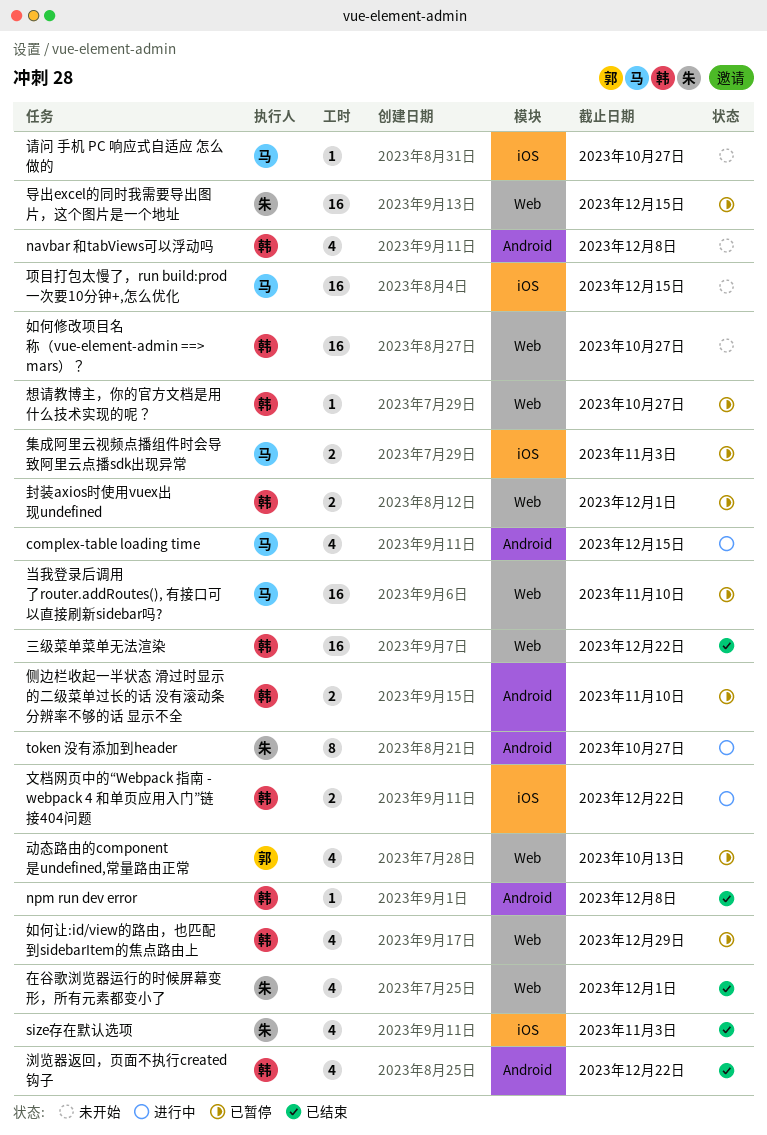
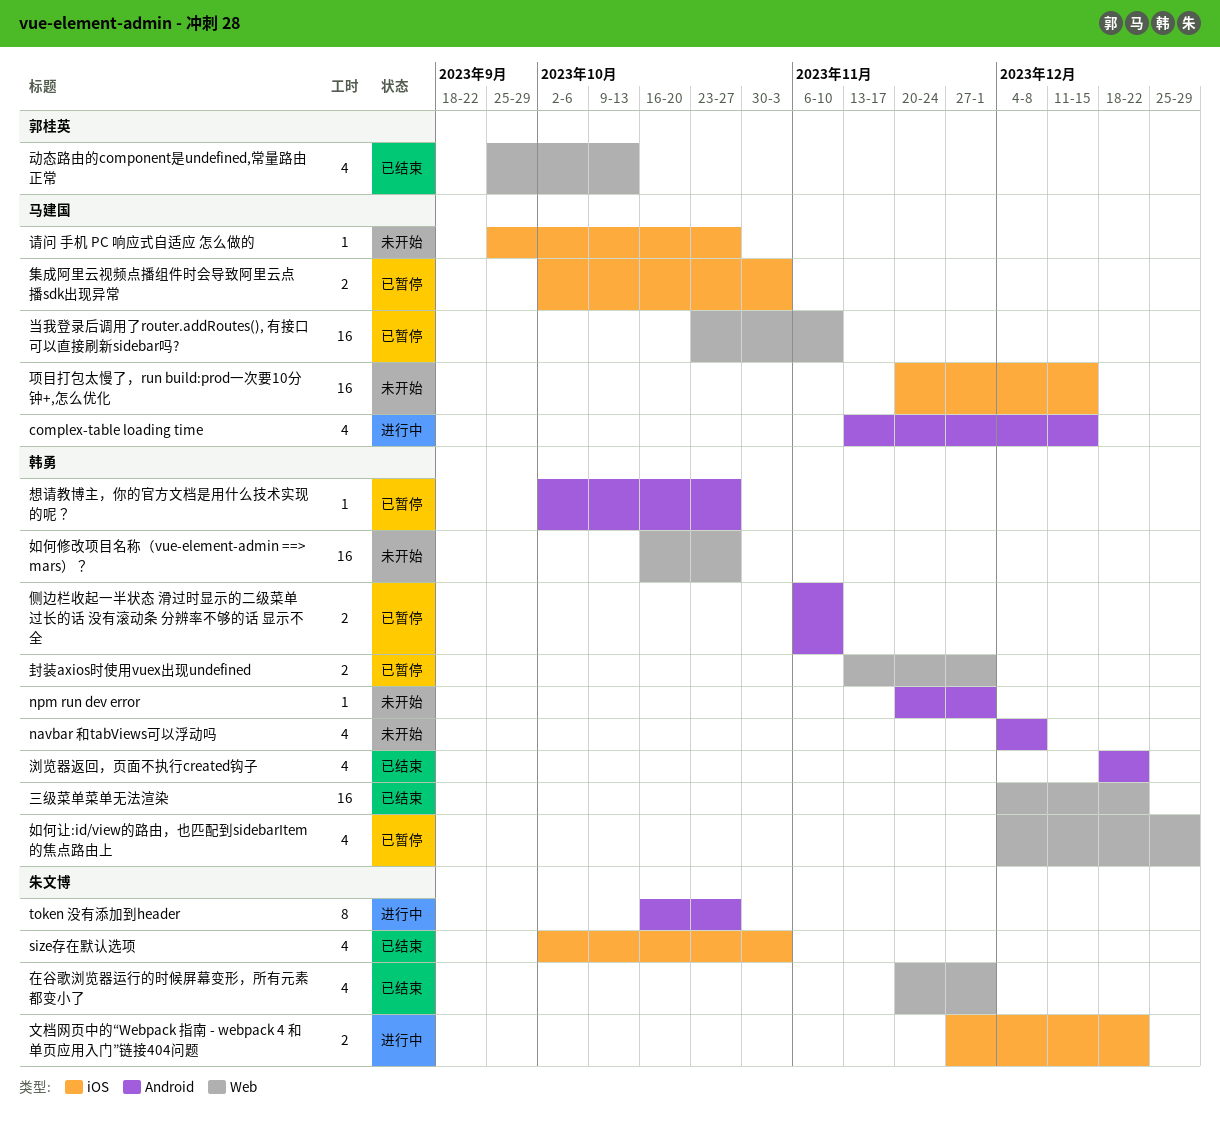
npm run dev error, status: 已结束 -> 未开始
npm run dev error, due: Dec 8 -> Dec 1
动态路由的component是undefined,常量路由正常, status: 已暂停 -> 已结束
导出excel的同时我需要导出图片，这个图片是一个地址: present -> none
想请教博主，你的官方文档是用什么技术实现的呢？, label: Web -> Android
文档网页中的“Webpack 指南 - webpack 4 和单页应用入门”链接404问题, owner: 韩勇 -> 朱文博

